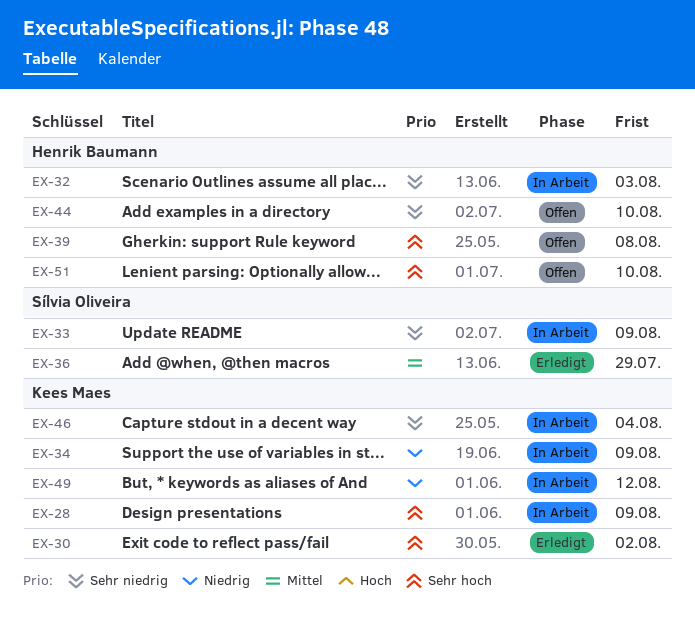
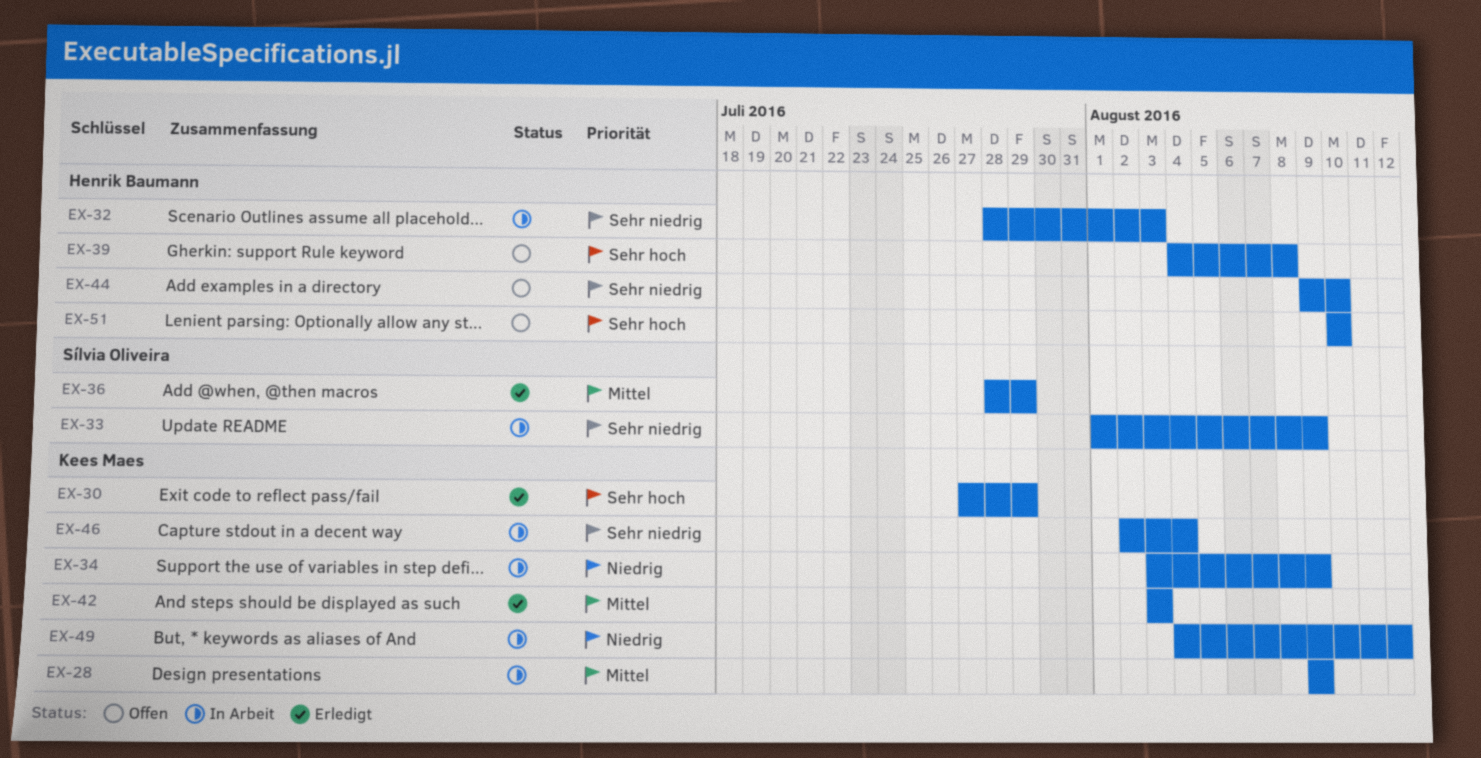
EX-28, priority: Sehr hoch -> Mittel
EX-30, due: Aug 2 -> Jul 29
EX-42: none -> present

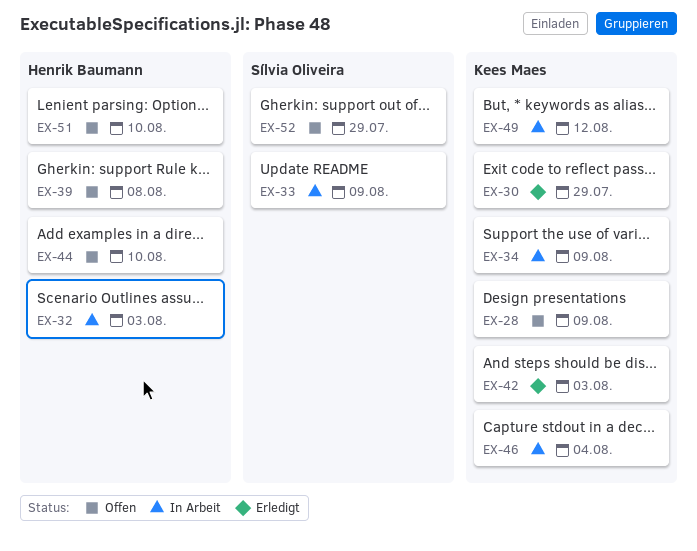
EX-28, status: In Arbeit -> Offen
EX-36: present -> none
EX-52: none -> present

